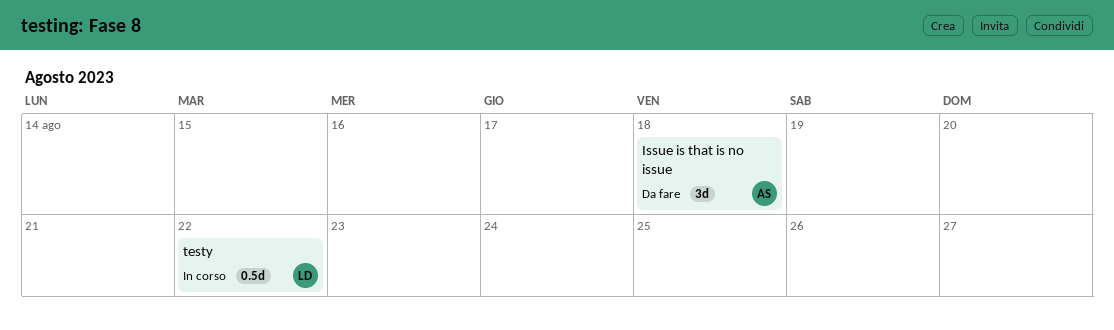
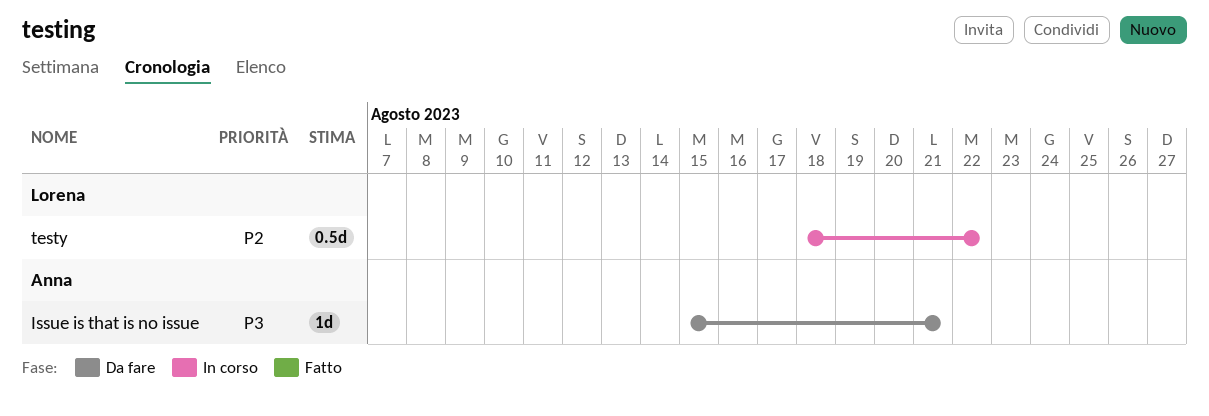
Issue is that is no issue, estimate: 3d -> 1d
Issue is that is no issue, due: Aug 18 -> Aug 21

